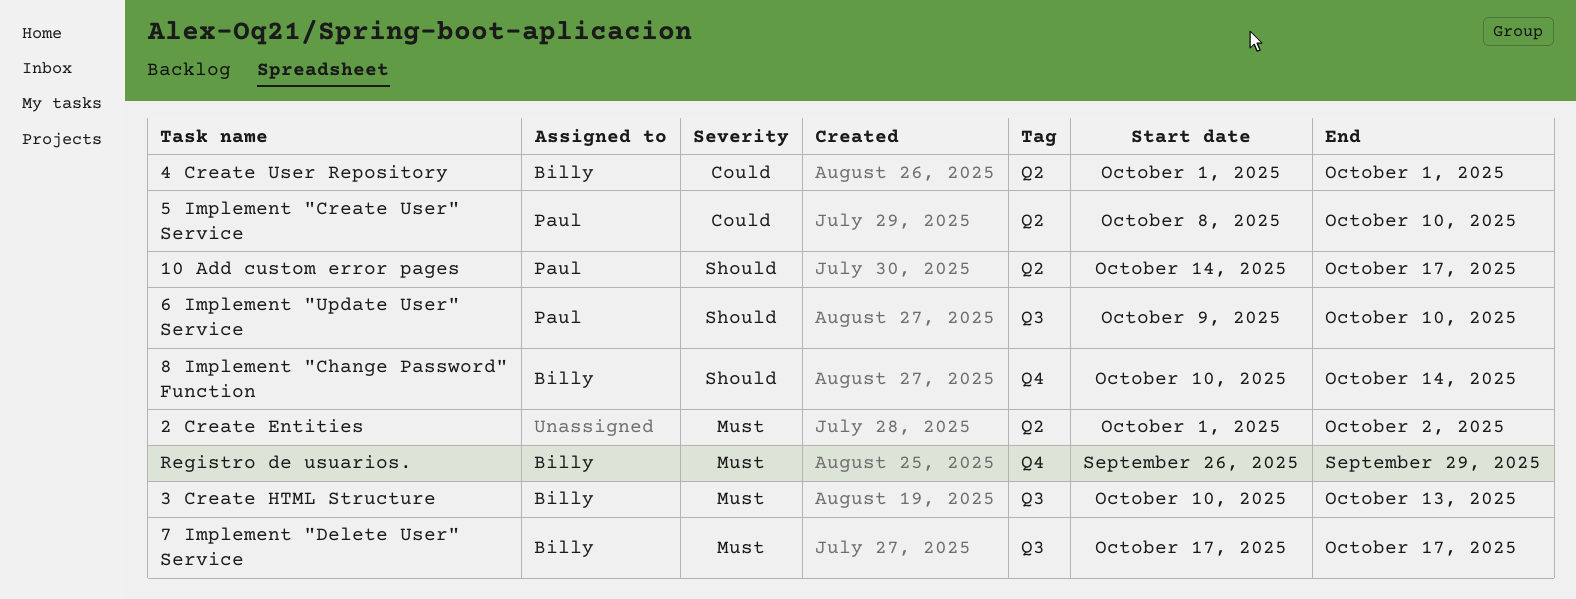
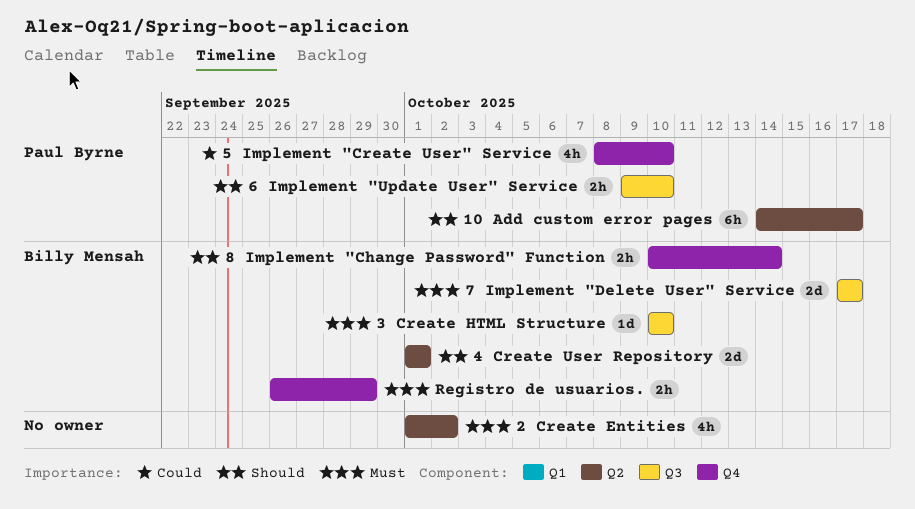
3 Create HTML Structure, due: Oct 13 -> Oct 10
4 Create User Repository, priority: Could -> Should
5 Implement "Create User" Service, label: Q2 -> Q4

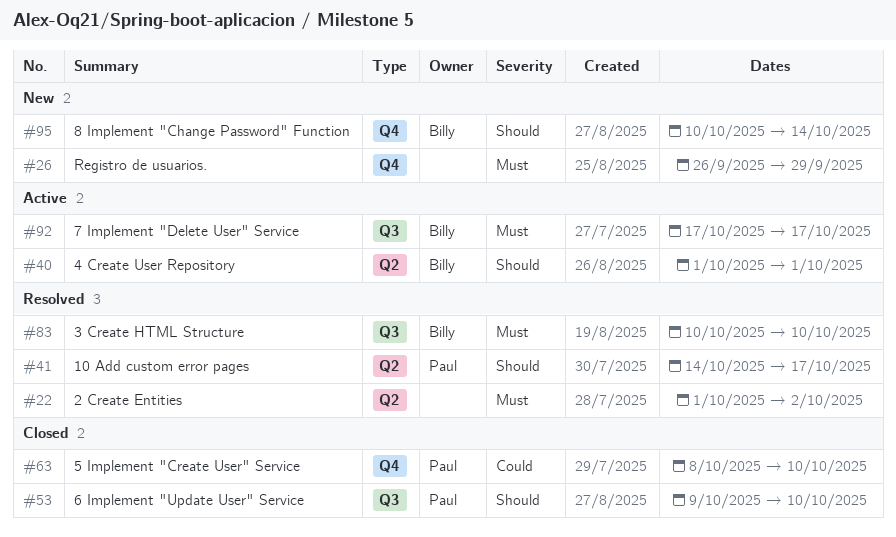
Registro de usuarios., owner: Billy Mensah -> none

